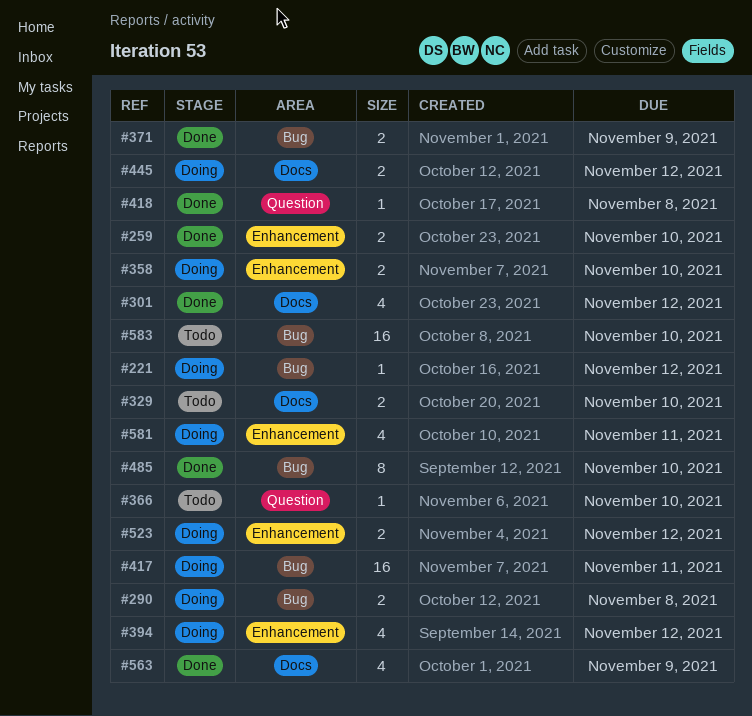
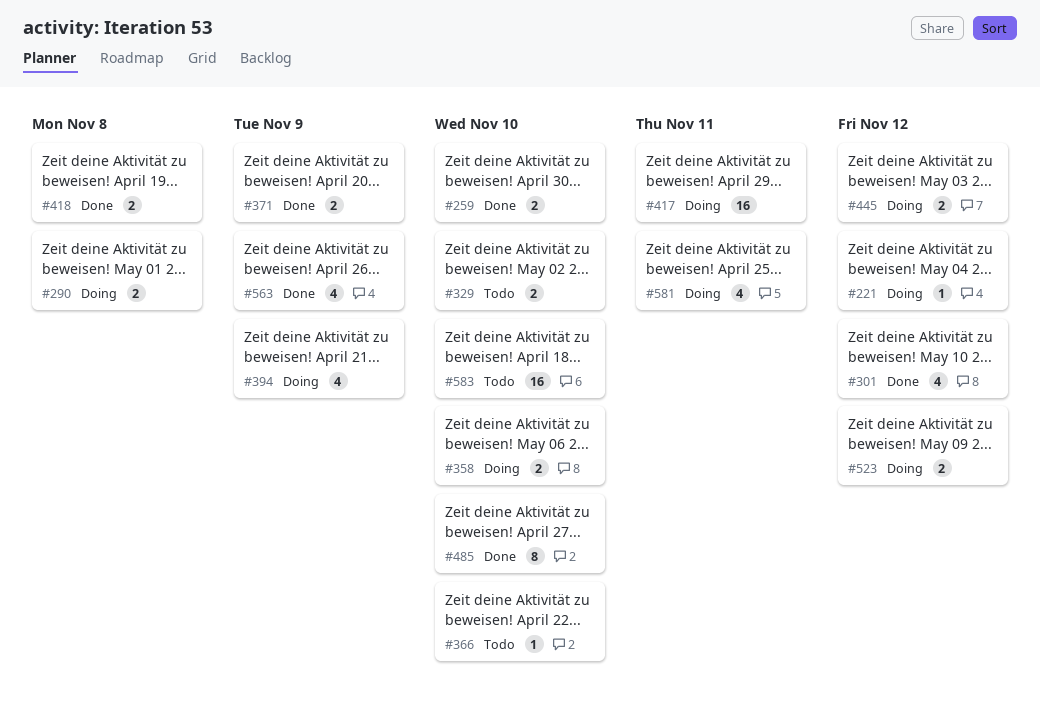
#394, due: Nov 12 -> Nov 9
#418, estimate: 1 -> 2

